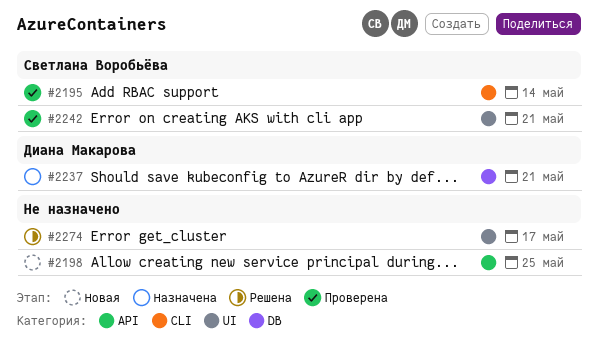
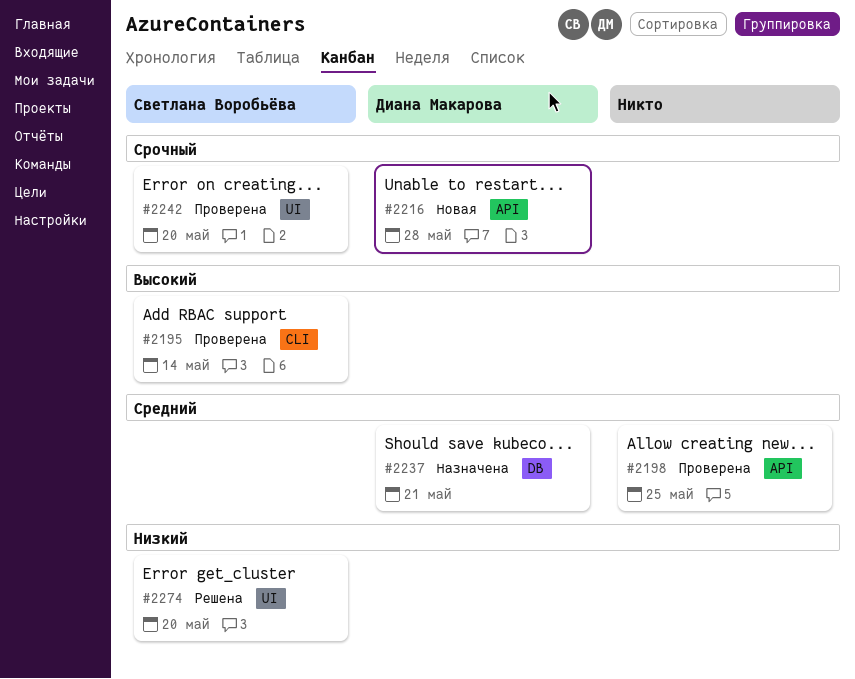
#2198, status: Новая -> Проверена
#2216: none -> present
#2242, due: May 21 -> May 20
#2274, owner: none -> Светлана Воробьёва
#2274, due: May 17 -> May 20

